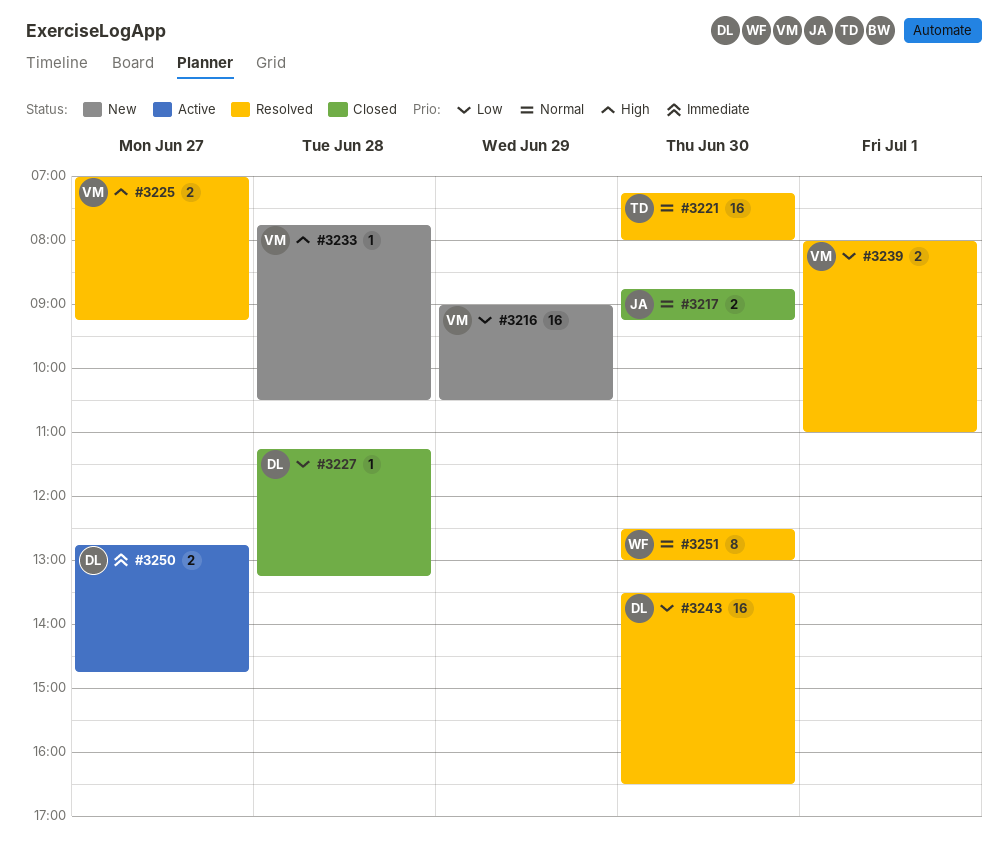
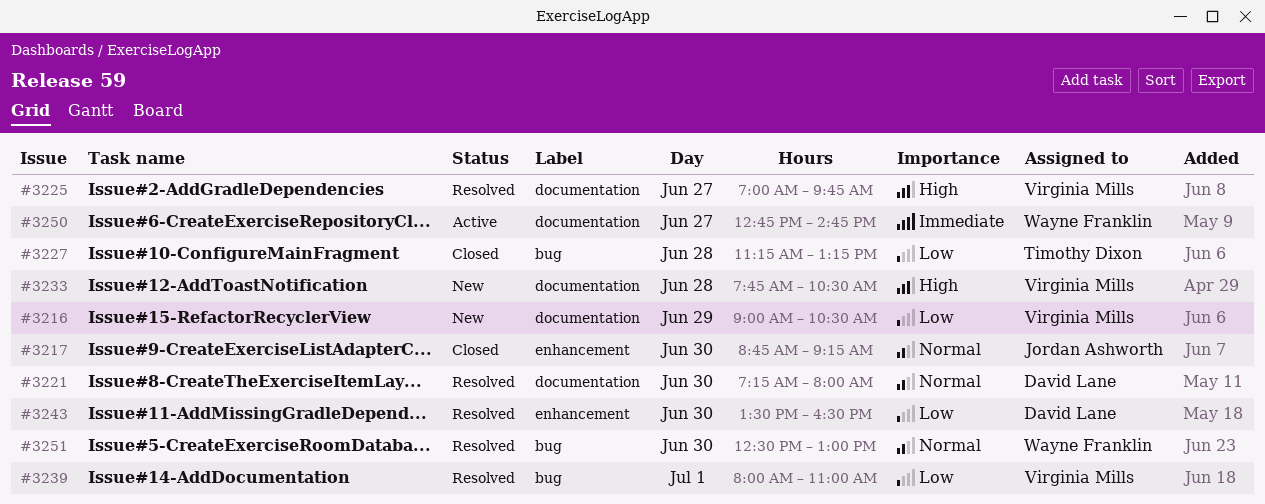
#3221, owner: Timothy Dixon -> David Lane
#3225, ends: 09:15 -> 09:45
#3227, owner: David Lane -> Timothy Dixon
#3250, owner: David Lane -> Wayne Franklin

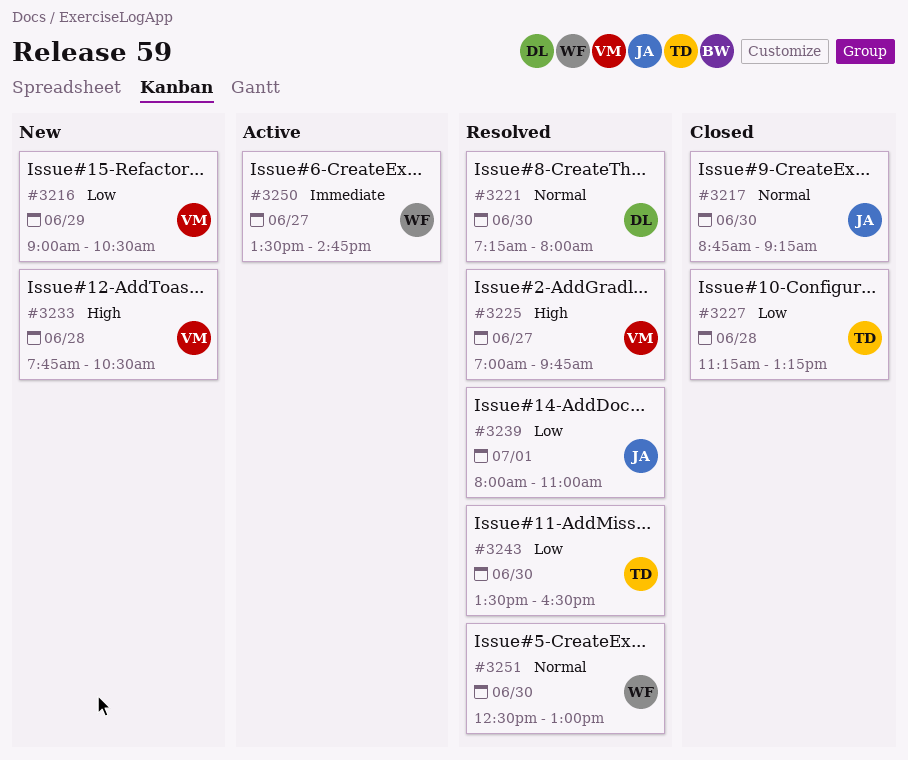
#3239, owner: Virginia Mills -> Jordan Ashworth
#3243, owner: David Lane -> Timothy Dixon
#3250, begins: 12:45 -> 13:30

